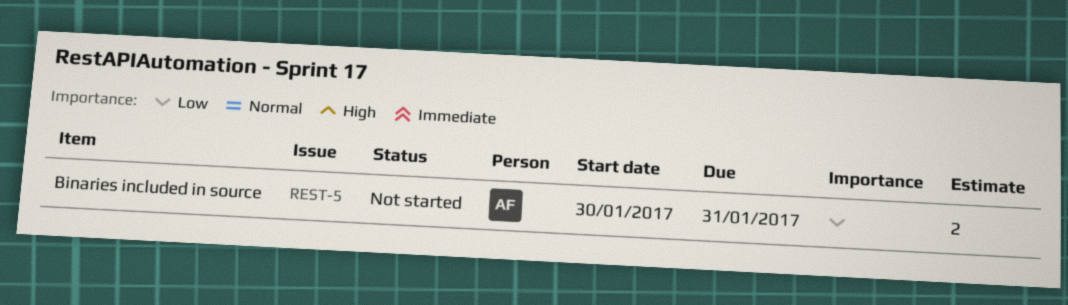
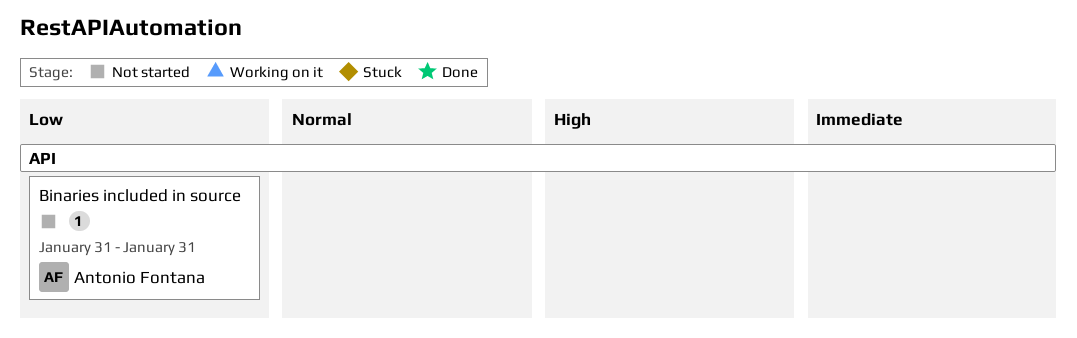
Binaries included in source, estimate: 2 -> 1
Binaries included in source, start: Jan 30 -> Jan 31

